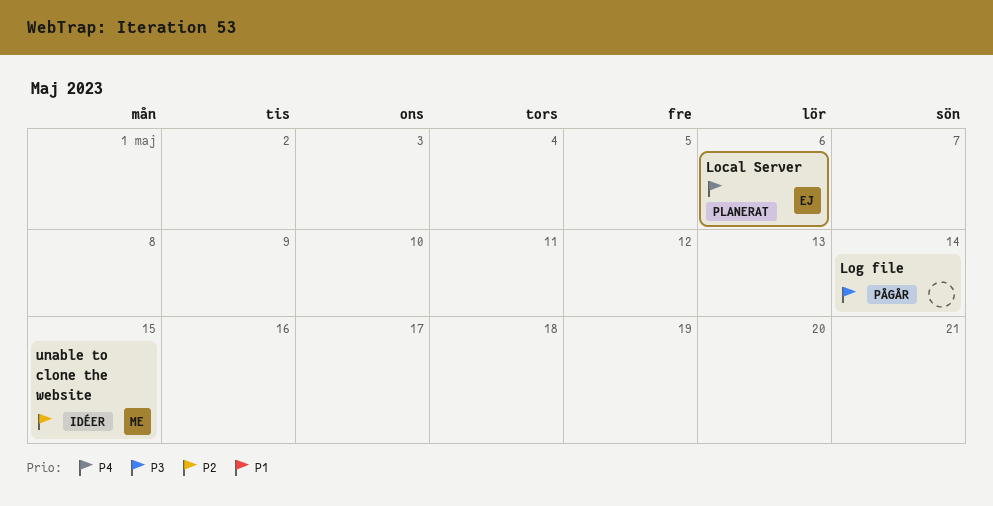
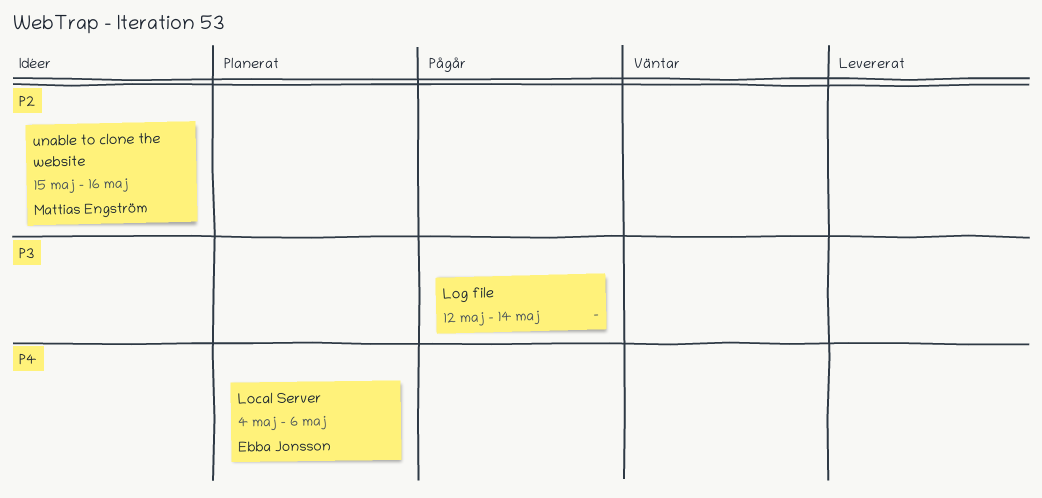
unable to clone the website, due: May 15 -> May 16

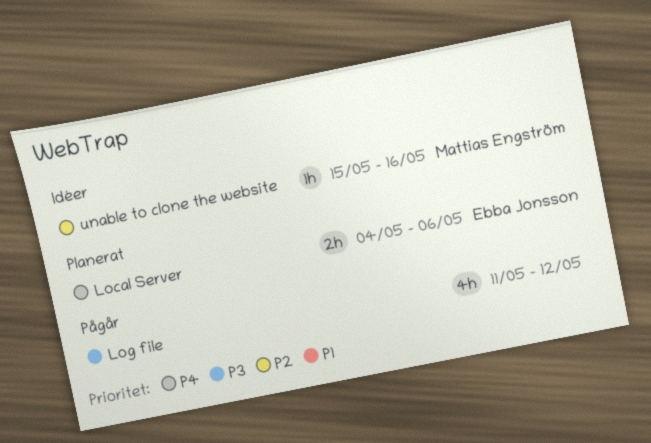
Log file, start: May 12 -> May 11
Log file, due: May 14 -> May 12

